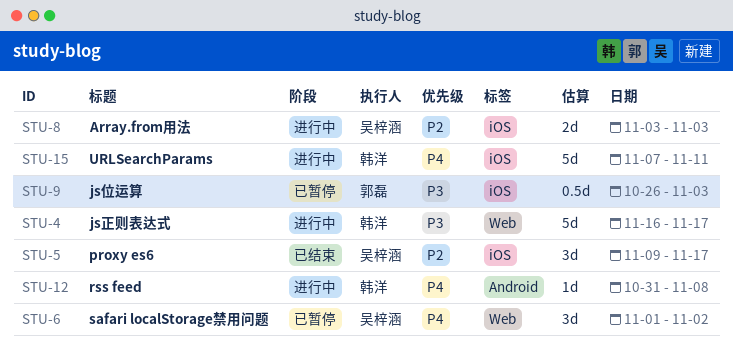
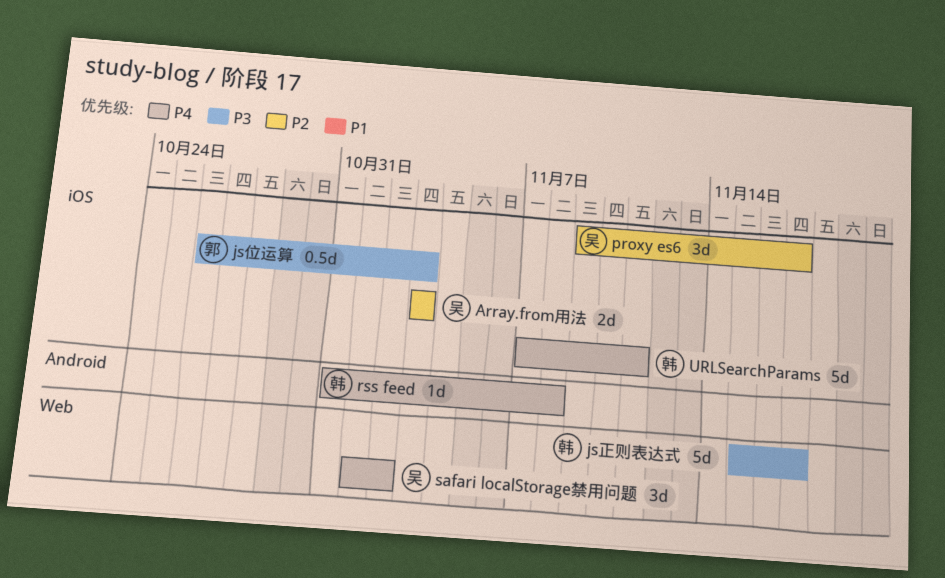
js正则表达式, start: Nov 16 -> Nov 15

